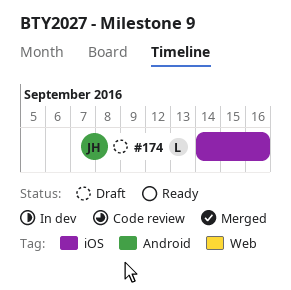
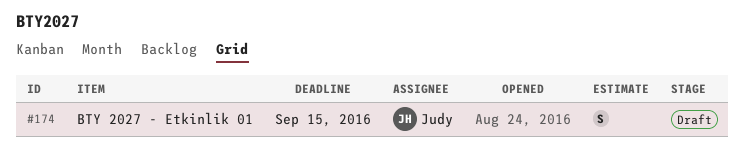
#174, estimate: L -> S
#174, due: Sep 16 -> Sep 15

